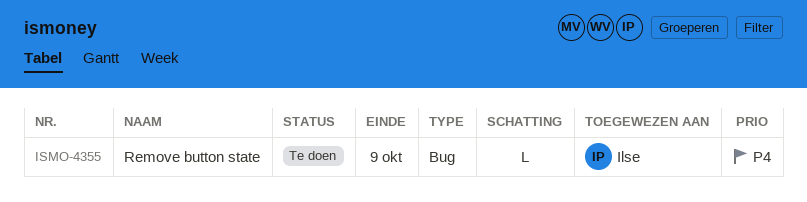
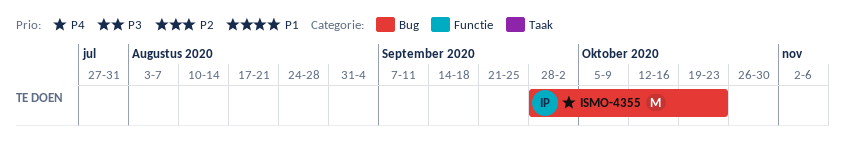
ISMO-4355, estimate: L -> M
ISMO-4355, due: Oct 9 -> Oct 23

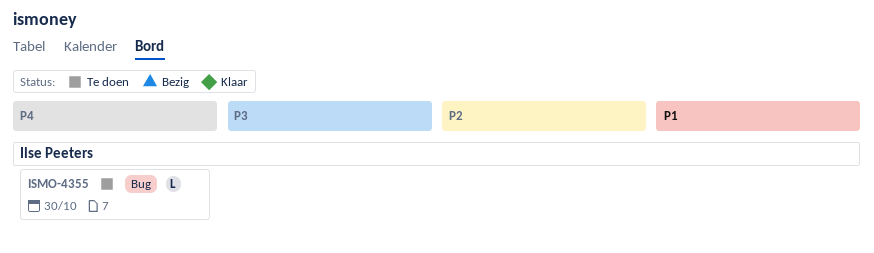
ISMO-4355, estimate: M -> L
ISMO-4355, due: Oct 23 -> Oct 30

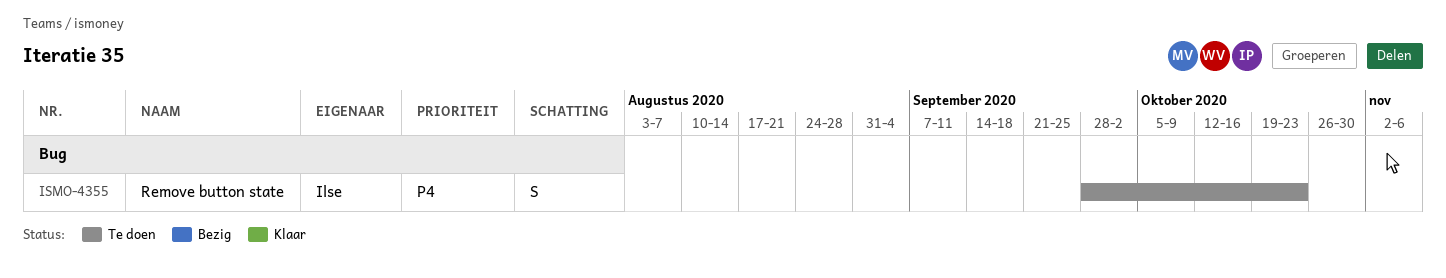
ISMO-4355, estimate: L -> S
ISMO-4355, due: Oct 30 -> Oct 23

